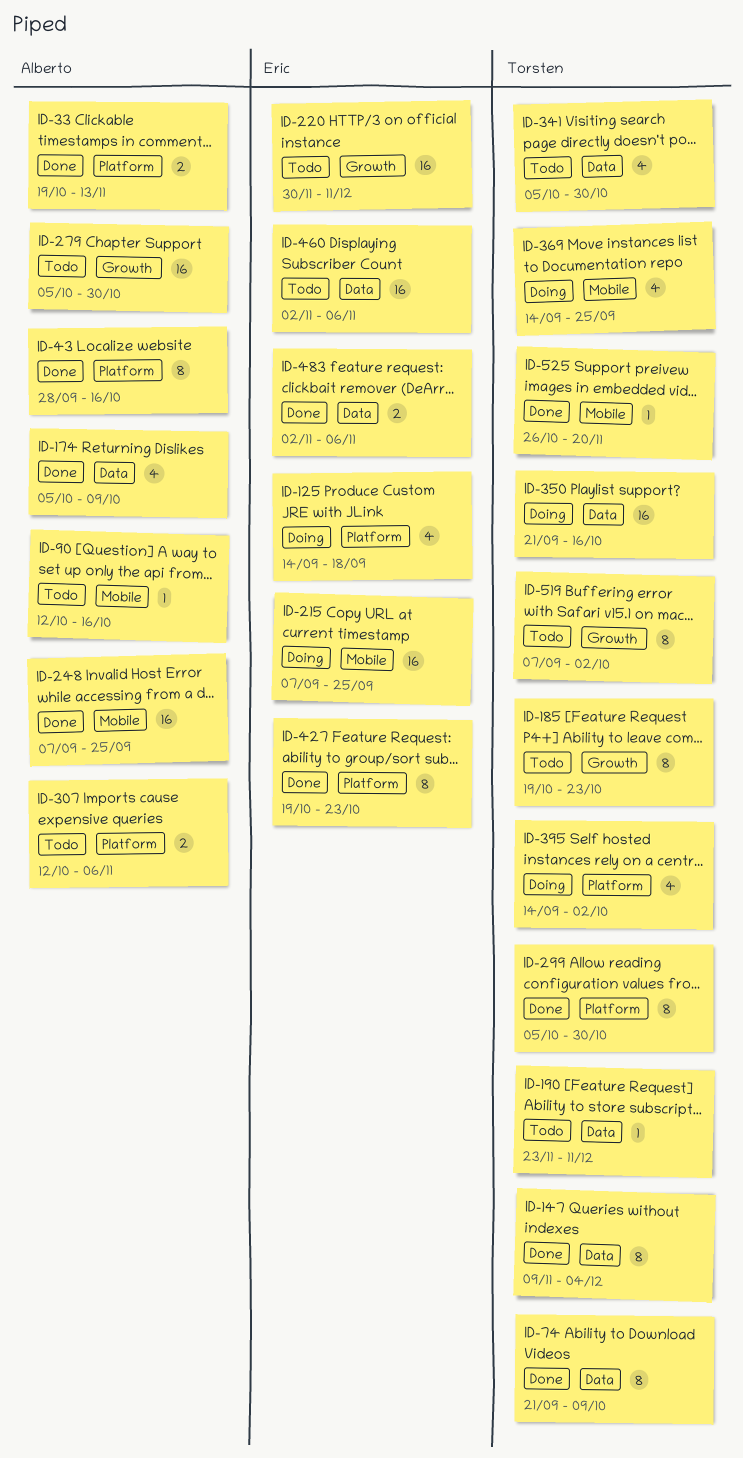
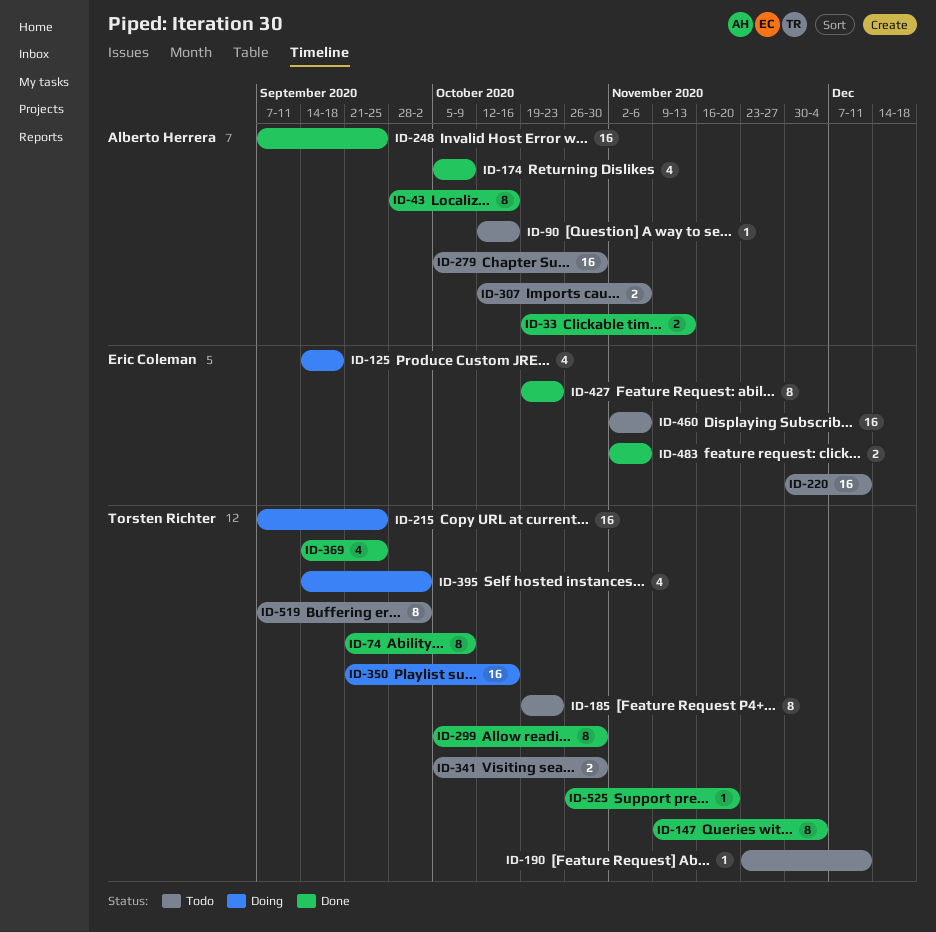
ID-215, owner: Eric Coleman -> Torsten Richter
ID-341, estimate: 4 -> 2
ID-369, status: Doing -> Done

